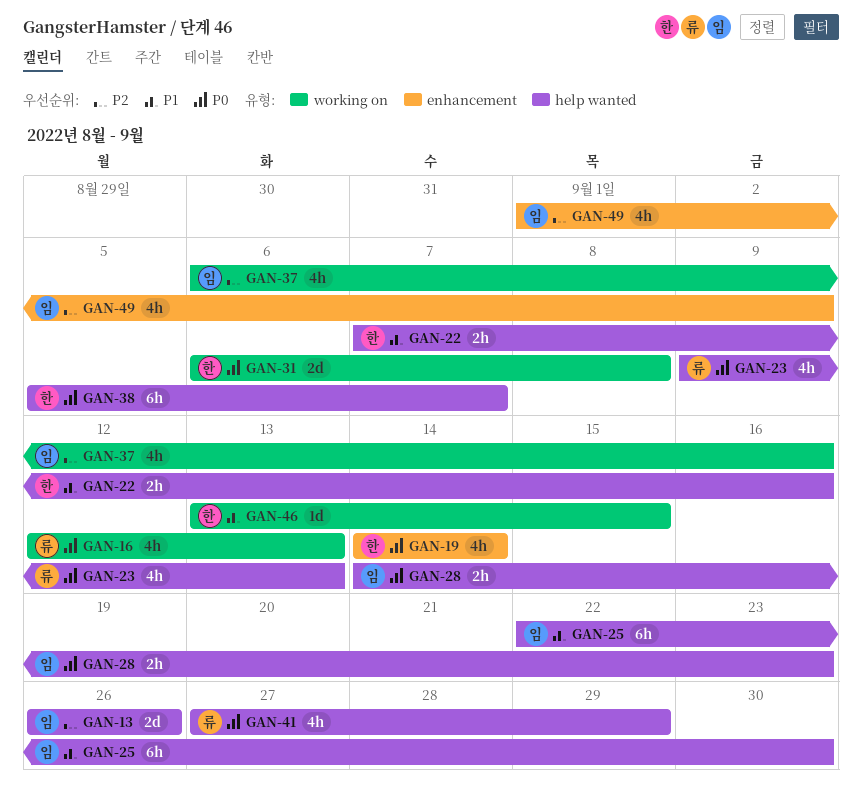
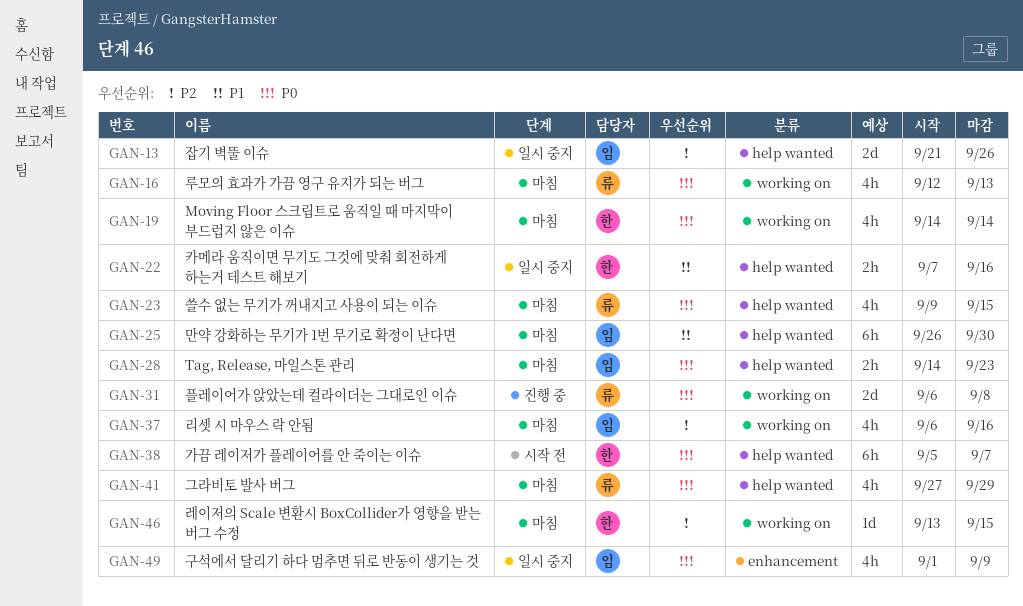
GAN-13, start: Sep 26 -> Sep 21
GAN-19, label: enhancement -> working on
GAN-23, due: Sep 13 -> Sep 15
GAN-25, start: Sep 22 -> Sep 26
GAN-31, owner: 한 -> 류
GAN-46, priority: P1 -> P2
GAN-49, priority: P2 -> P0

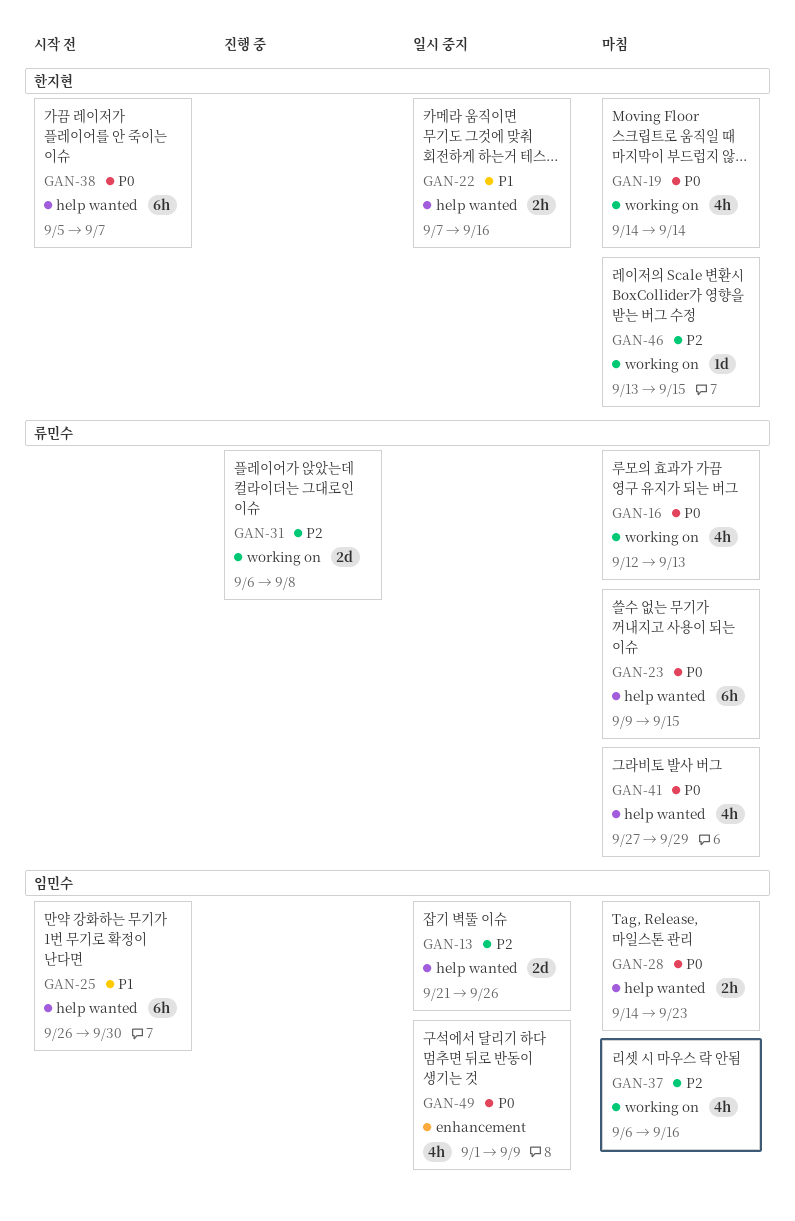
GAN-23, estimate: 4h -> 6h
GAN-25, status: 마침 -> 시작 전
GAN-31, priority: P0 -> P2

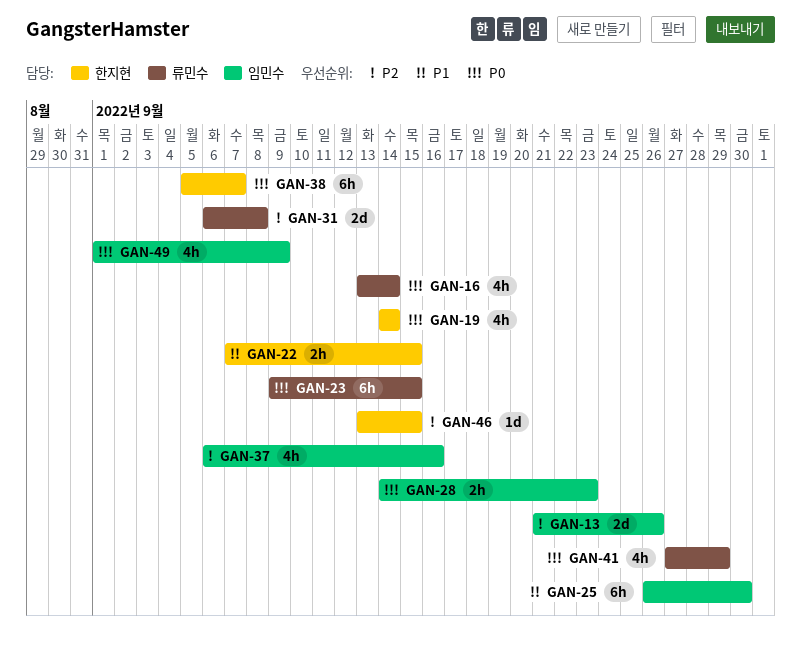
GAN-16, start: Sep 12 -> Sep 13
GAN-16, due: Sep 13 -> Sep 14
GAN-22, due: Sep 16 -> Sep 15

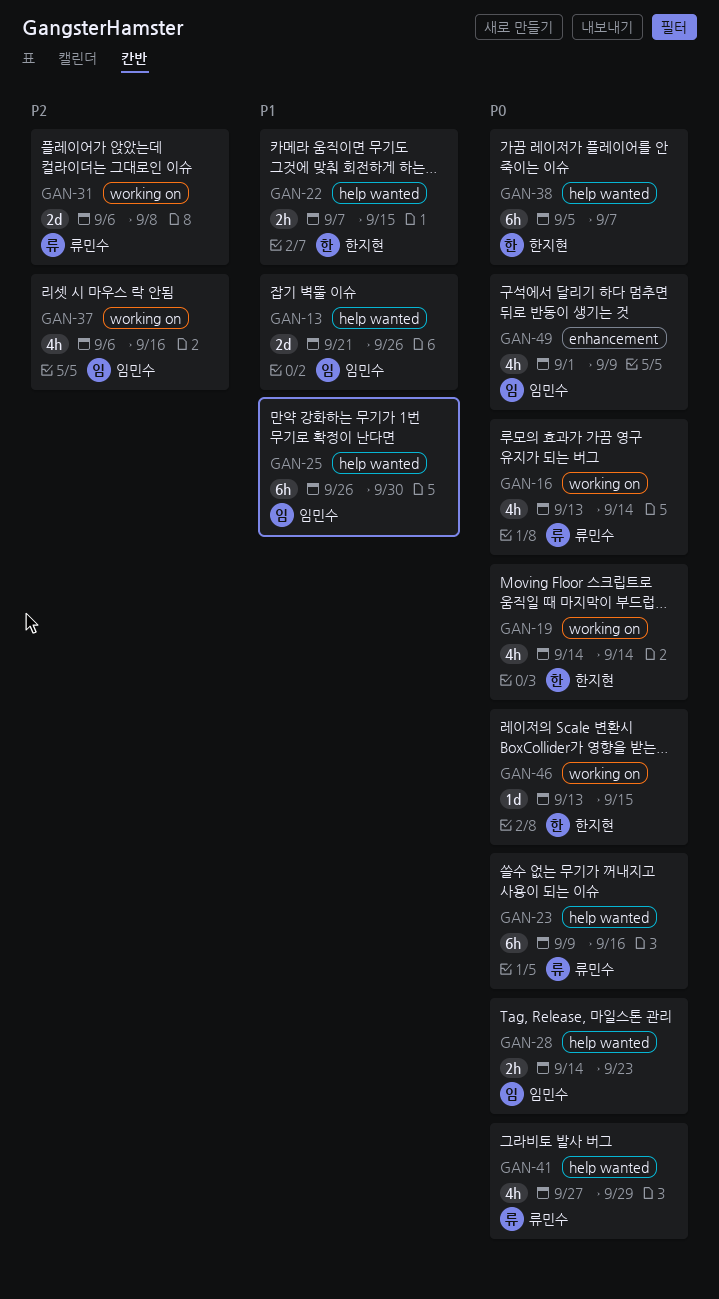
GAN-13, priority: P2 -> P1
GAN-23, due: Sep 15 -> Sep 16
GAN-46, priority: P2 -> P0

